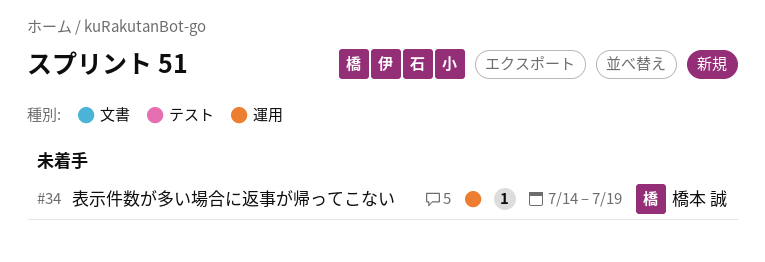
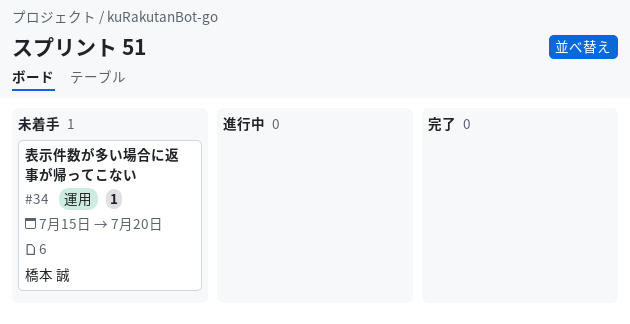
#34, start: Jul 14 -> Jul 15
#34, due: Jul 19 -> Jul 20

